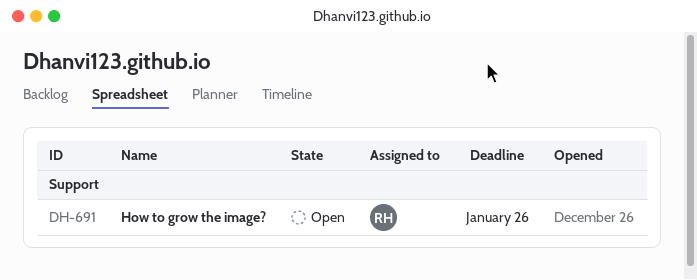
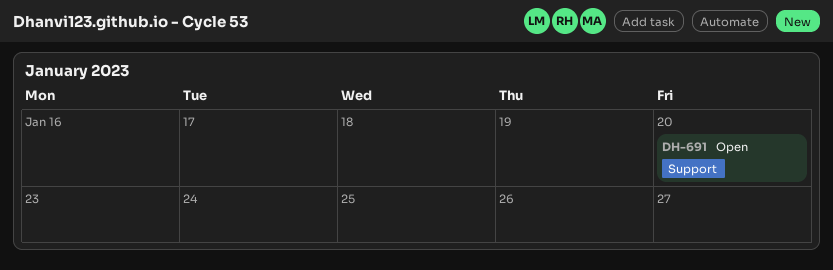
DH-691, due: Jan 26 -> Jan 20

